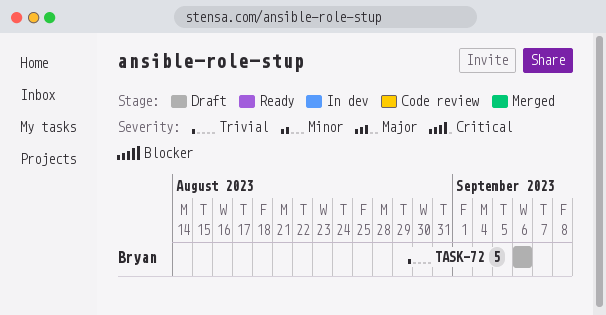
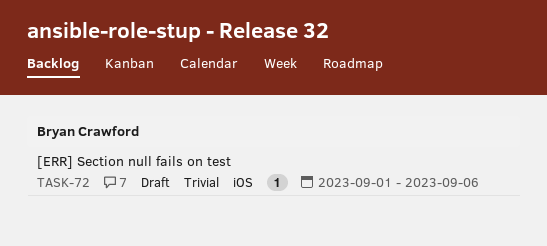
TASK-72, estimate: 5 -> 1
TASK-72, start: Sep 6 -> Sep 1

